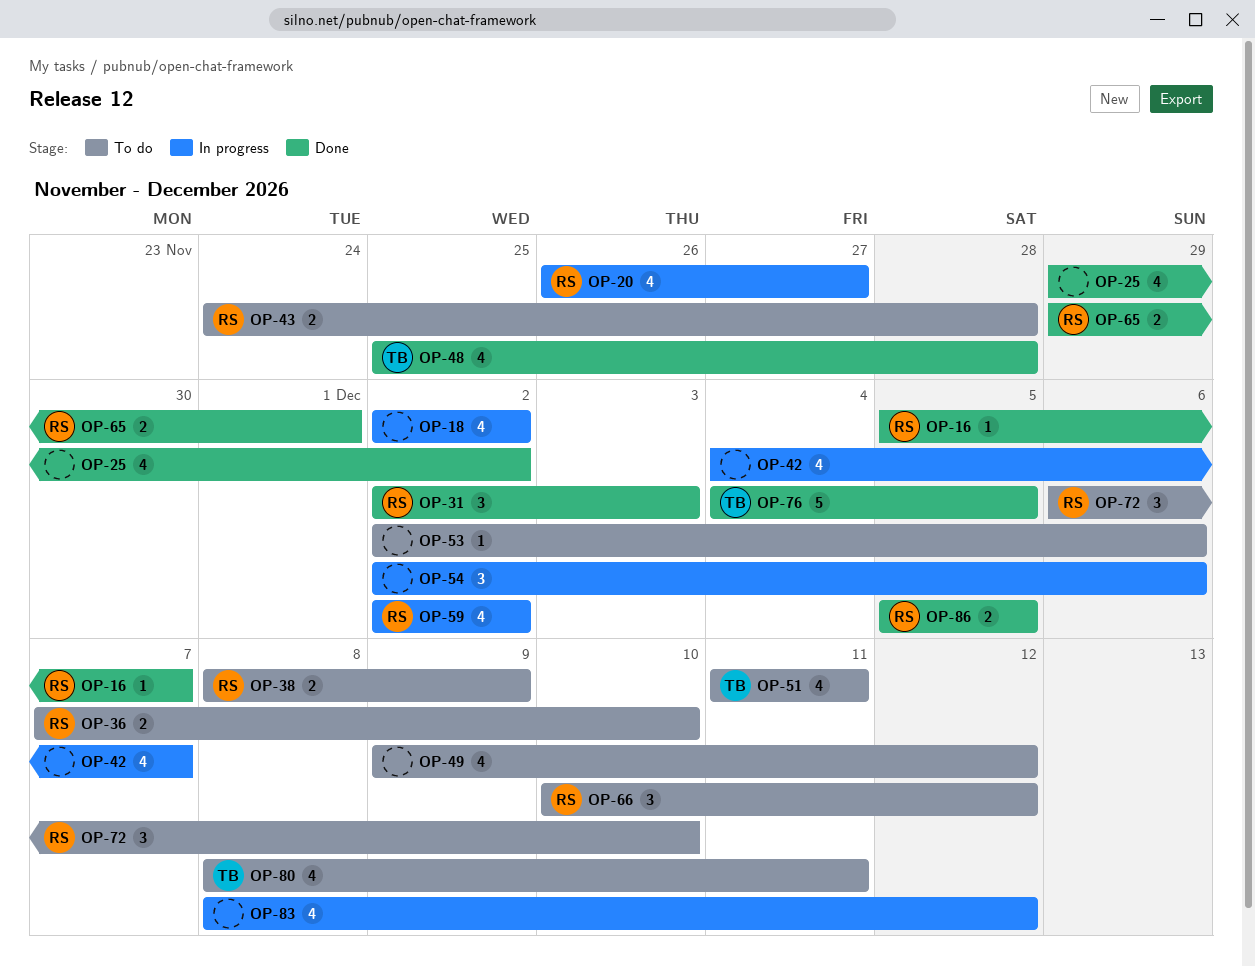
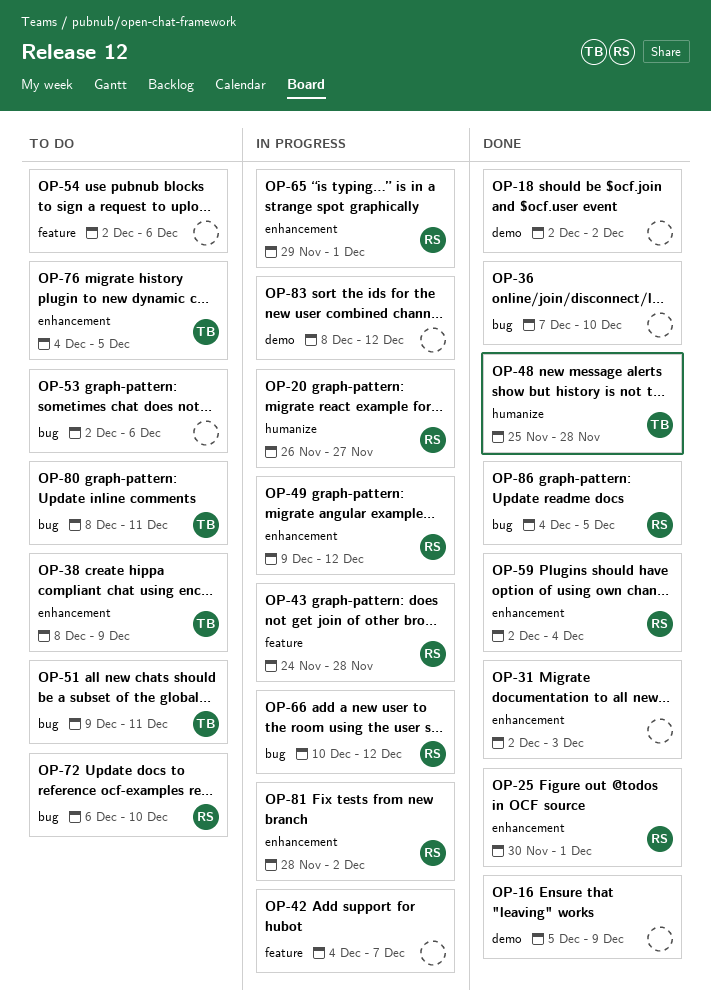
OP-16, owner: RS -> none
OP-16, due: Dec 7 -> Dec 9
OP-18, status: In progress -> Done
OP-25, owner: none -> RS
OP-25, start: Nov 29 -> Nov 30
OP-25, due: Dec 2 -> Dec 1
OP-31, owner: RS -> none
OP-36, status: To do -> Done
OP-36, owner: RS -> none
OP-38, owner: RS -> TB
OP-43, status: To do -> In progress
OP-49, status: To do -> In progress
OP-49, owner: none -> RS
OP-51, start: Dec 11 -> Dec 9
OP-54, status: In progress -> To do
OP-59, status: In progress -> Done
OP-59, due: Dec 2 -> Dec 4
OP-65, status: Done -> In progress
OP-66, status: To do -> In progress
OP-76, status: Done -> To do
OP-81: none -> present
OP-86, start: Dec 5 -> Dec 4

